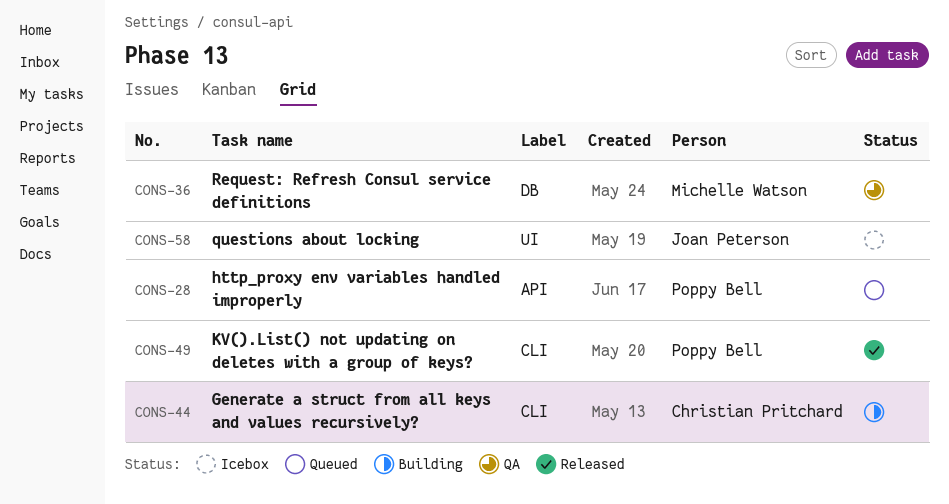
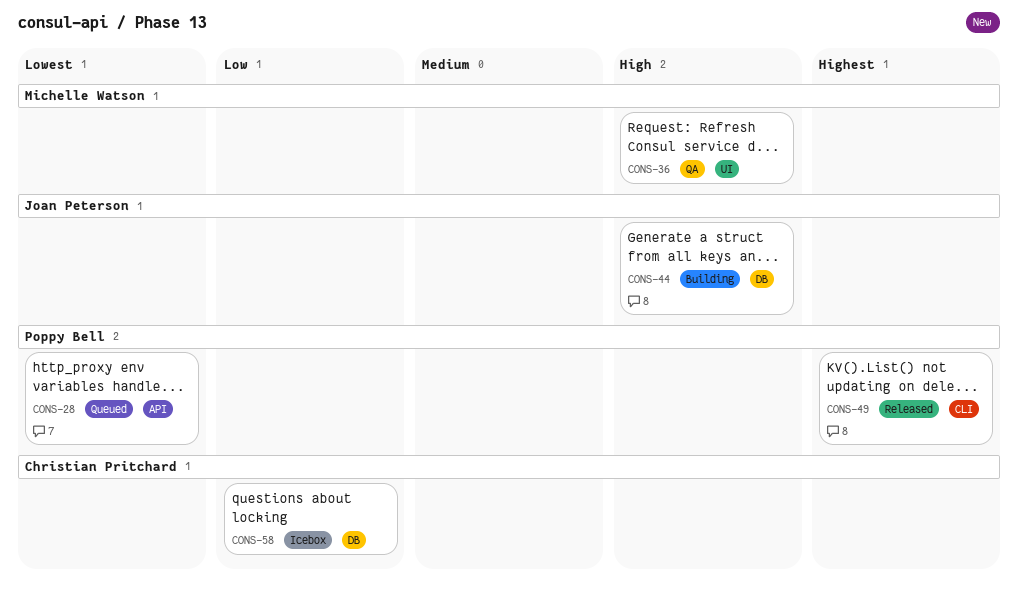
CONS-36, label: DB -> UI
CONS-44, owner: Christian Pritchard -> Joan Peterson
CONS-44, label: CLI -> DB
CONS-58, owner: Joan Peterson -> Christian Pritchard
CONS-58, label: UI -> DB

